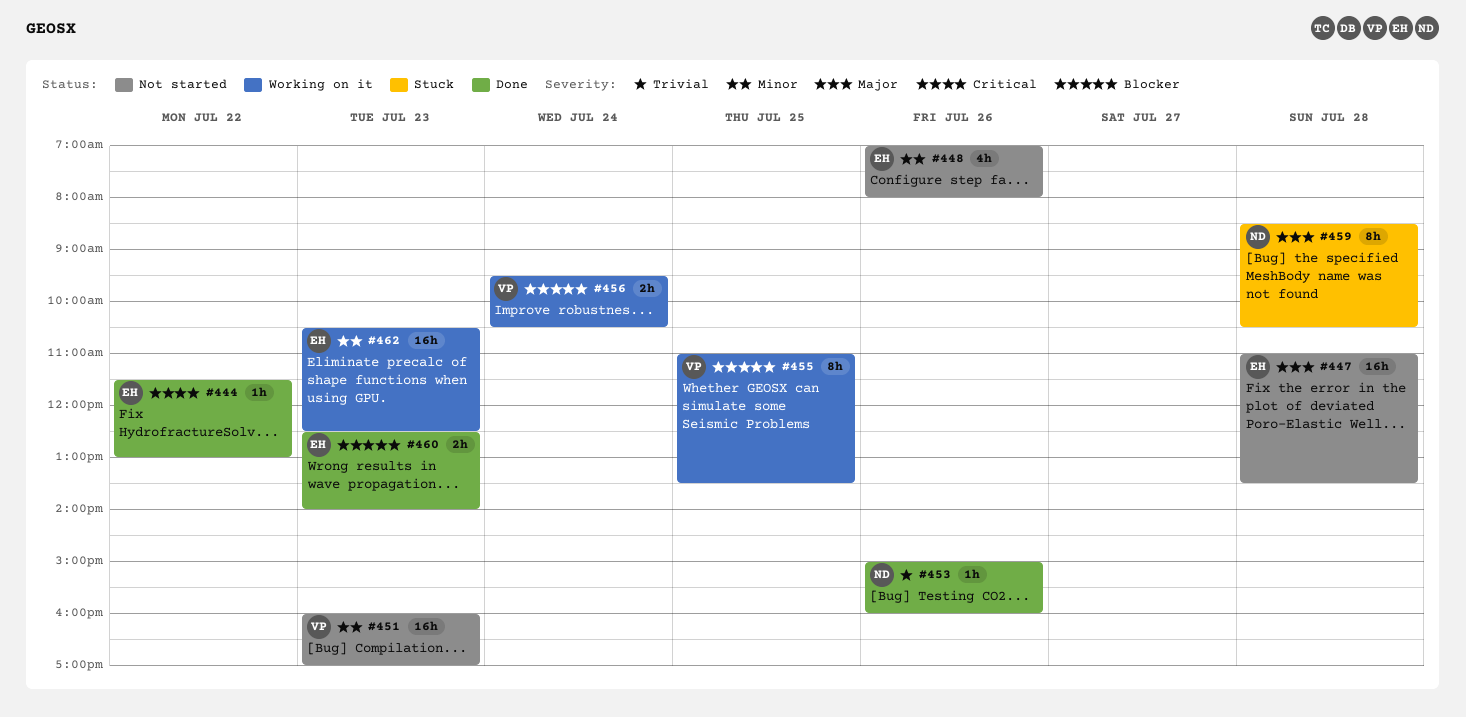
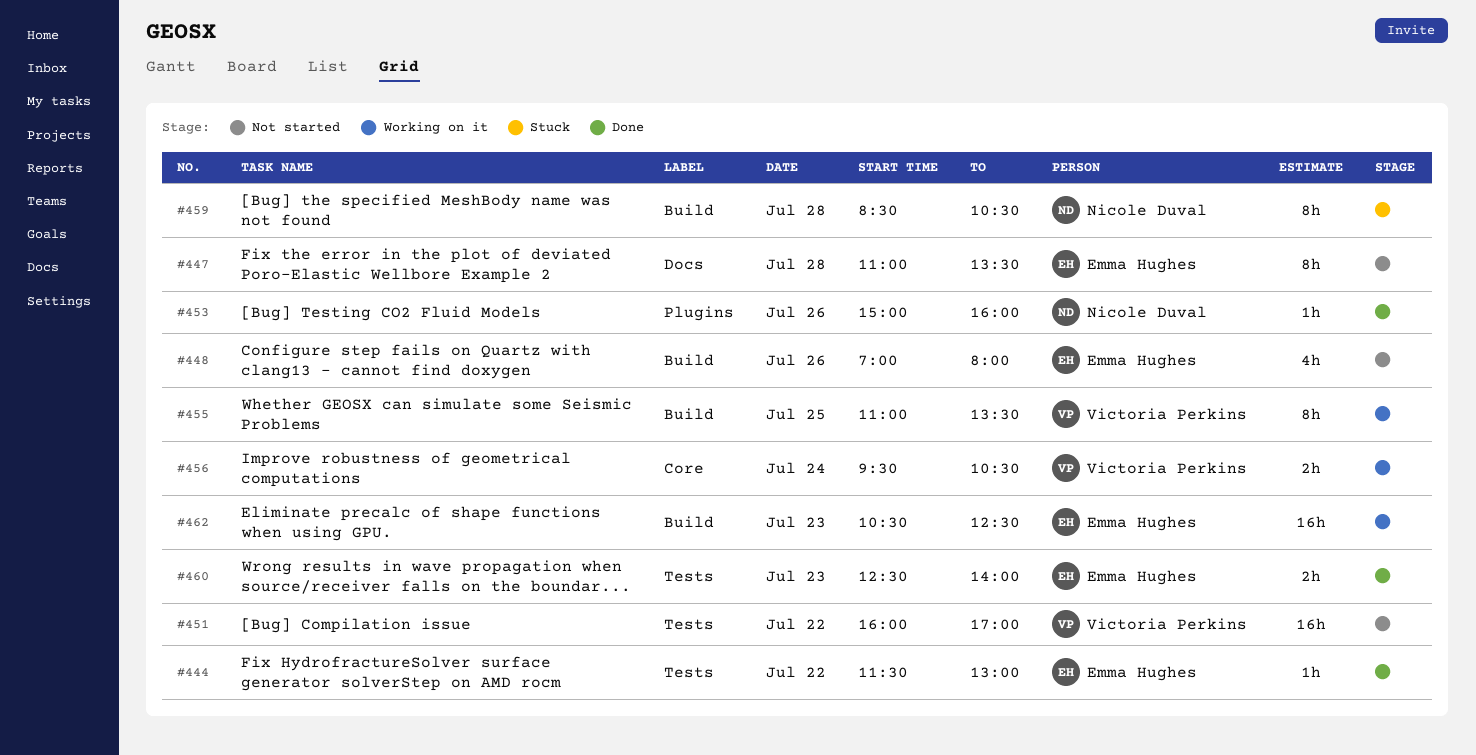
#447, estimate: 16h -> 8h
#451, day: Jul 23 -> Jul 22

